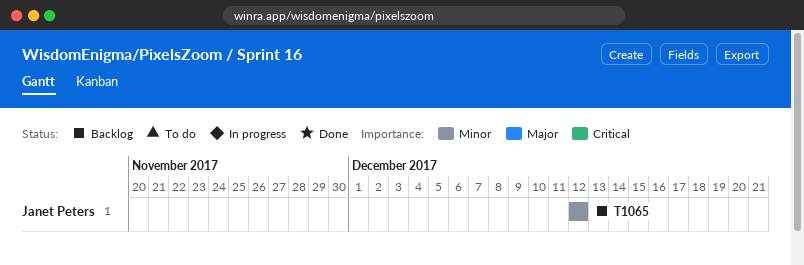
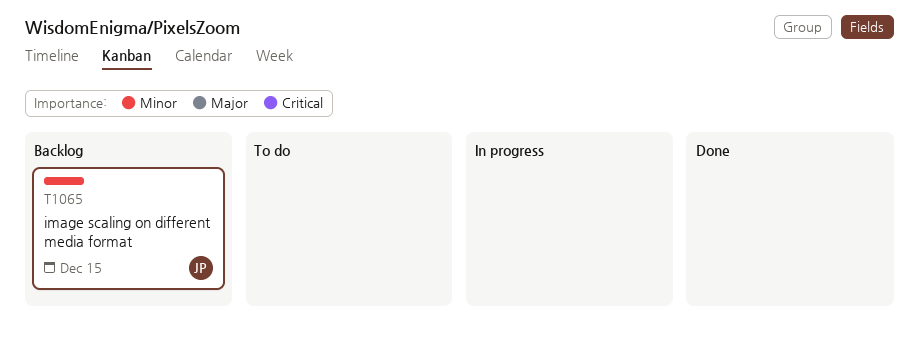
T1065, due: Dec 12 -> Dec 15

